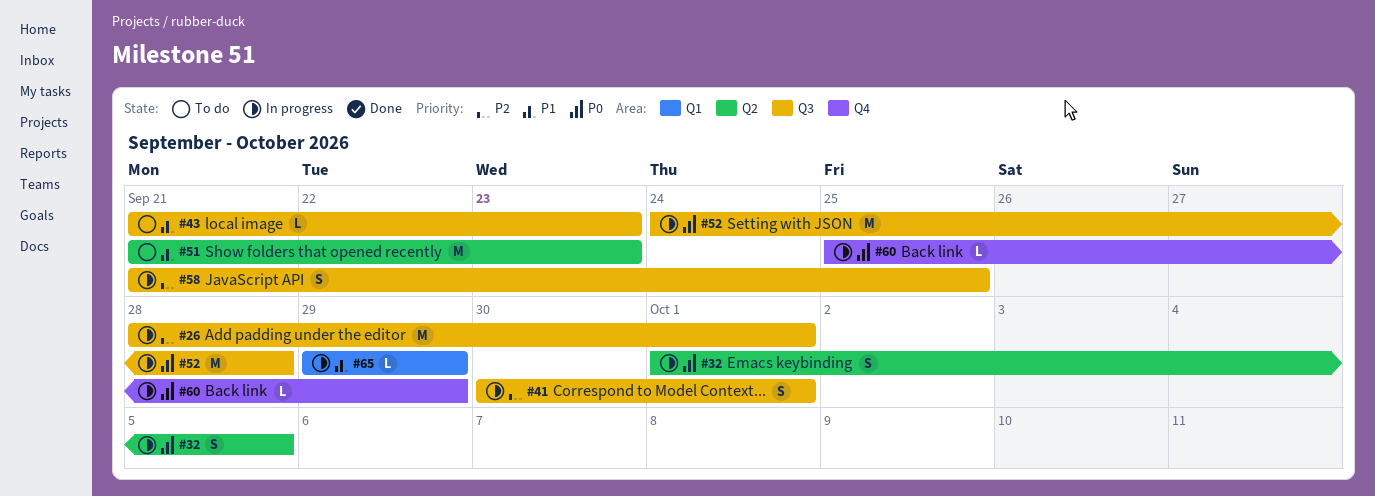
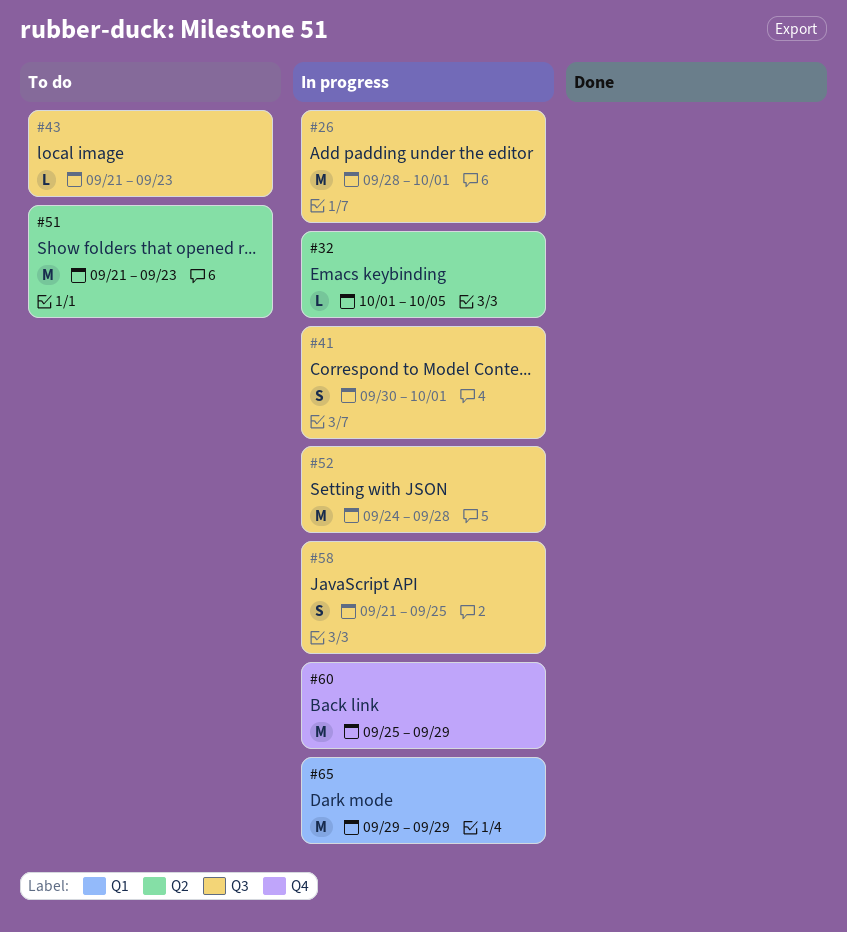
#32, estimate: S -> L
#60, estimate: L -> M
#65, estimate: L -> M

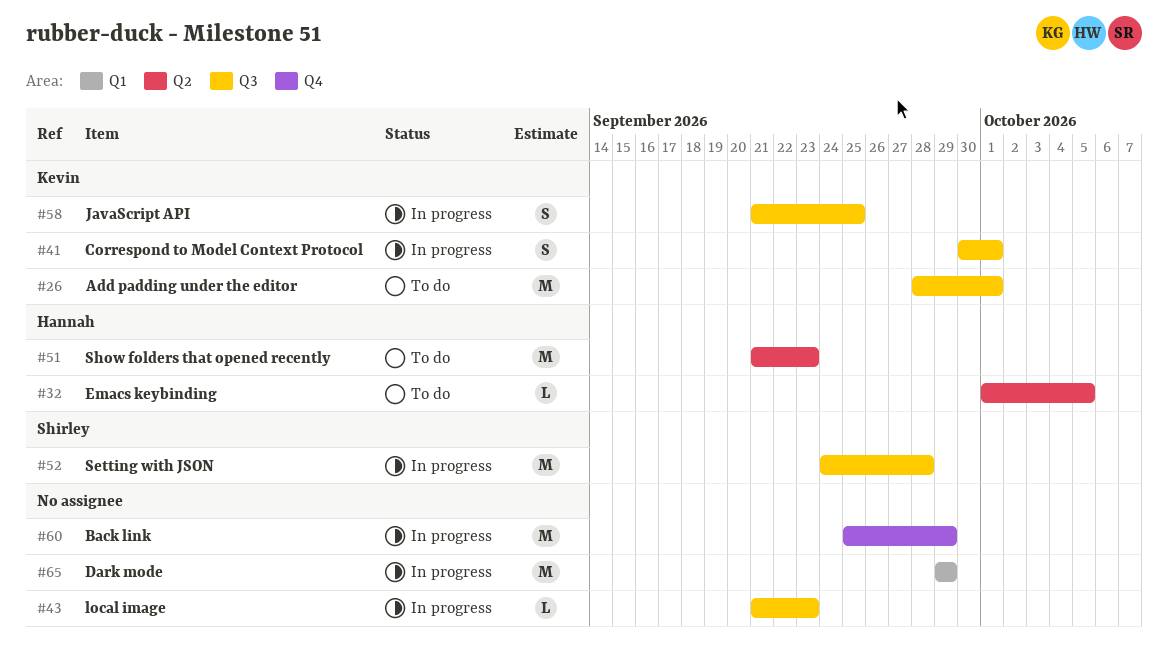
#26, status: In progress -> To do
#32, status: In progress -> To do
#43, status: To do -> In progress

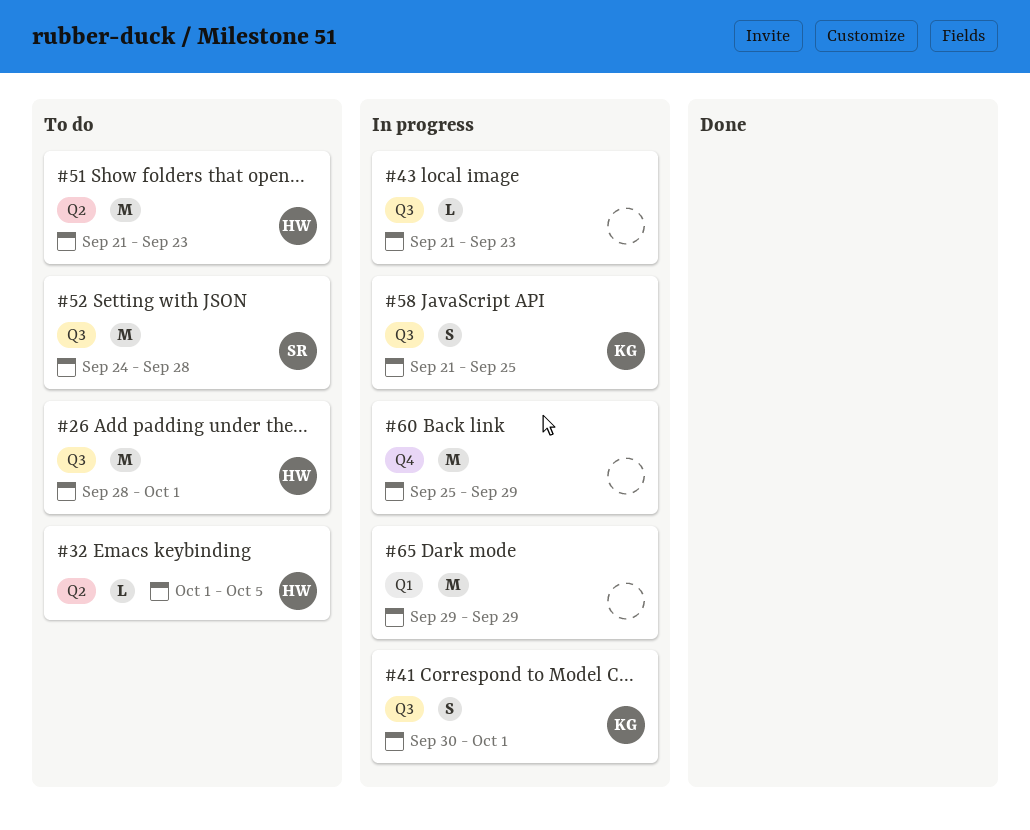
#26, owner: Kevin -> Hannah
#52, status: In progress -> To do

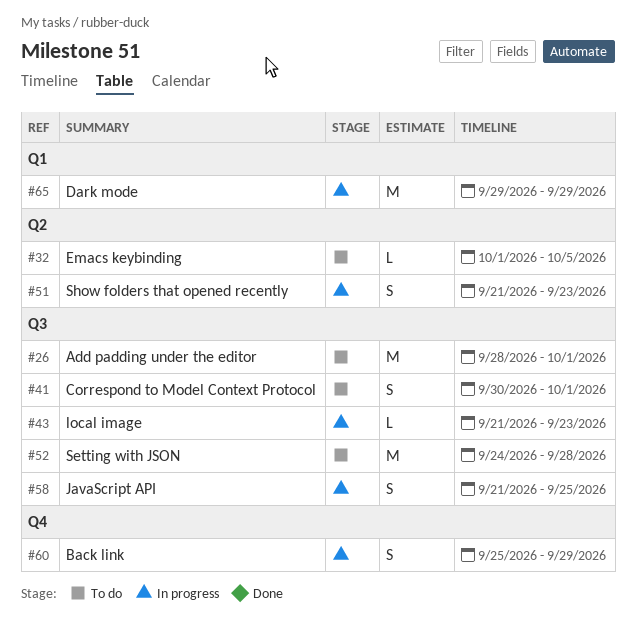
#41, status: In progress -> To do
#51, status: To do -> In progress
#51, estimate: M -> S
#60, estimate: M -> S

